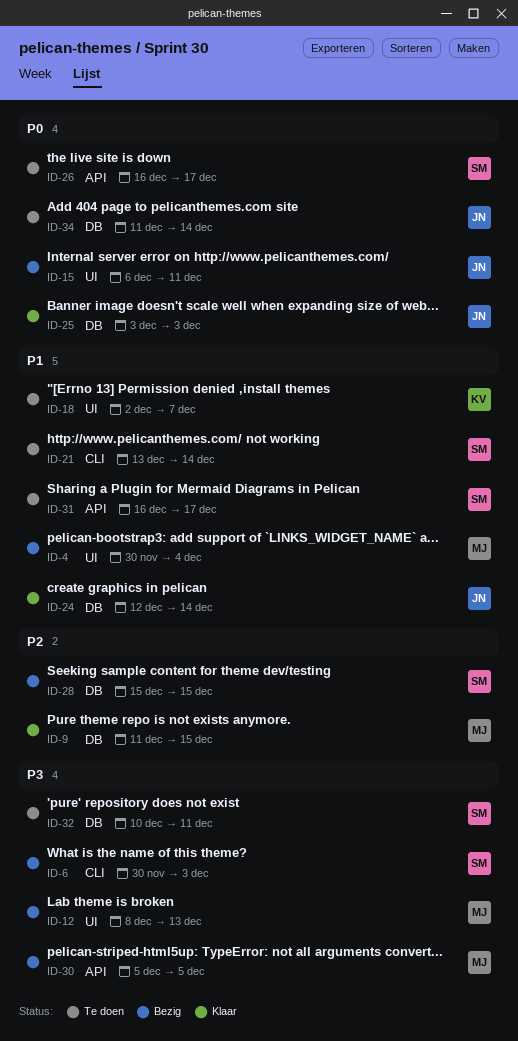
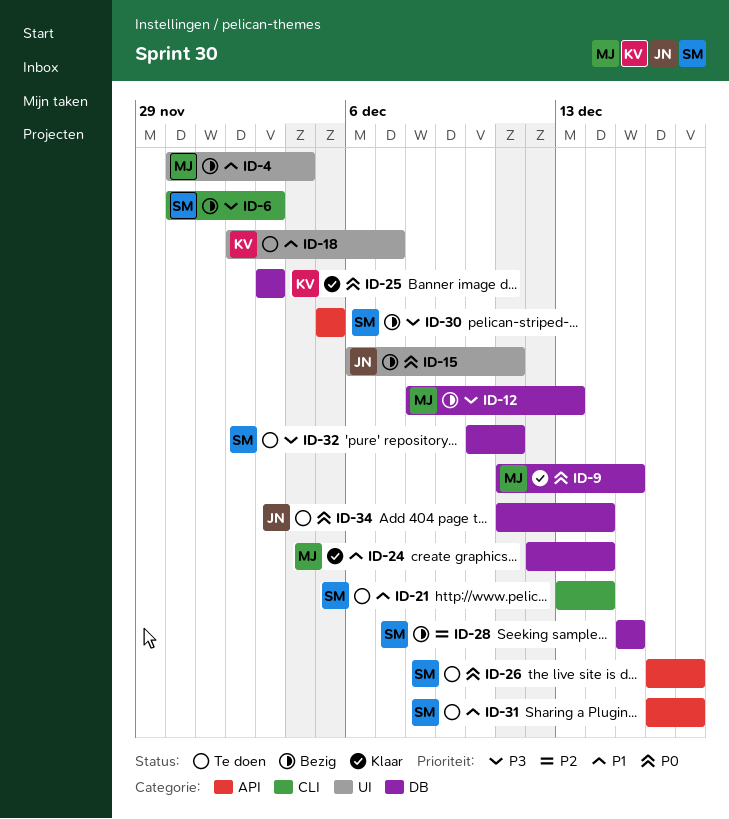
ID-9, priority: P2 -> P0
ID-12, label: UI -> DB
ID-24, owner: JN -> MJ
ID-25, owner: JN -> KV
ID-30, owner: MJ -> SM

